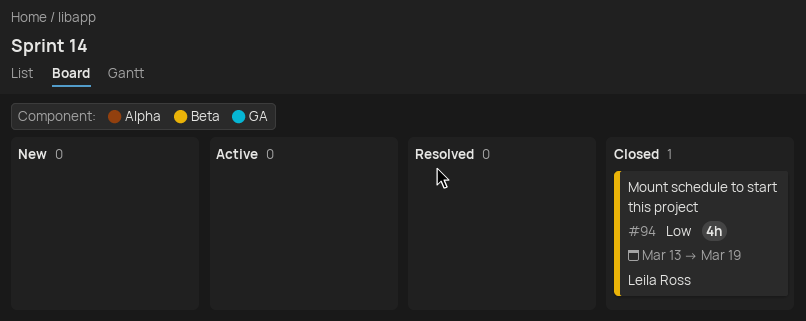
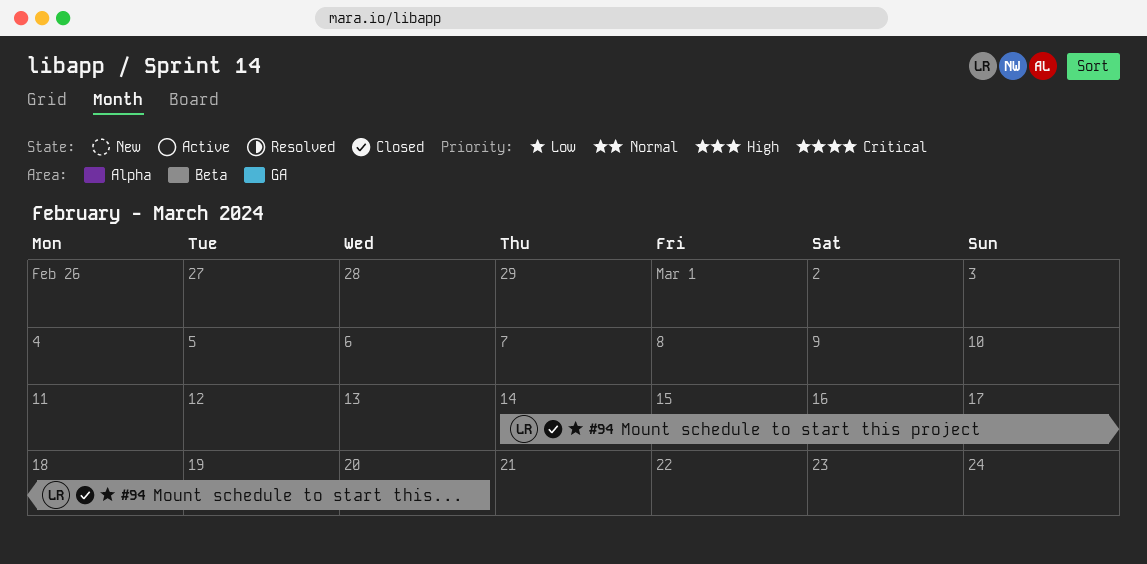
#94, start: Mar 13 -> Mar 14
#94, due: Mar 19 -> Mar 20

